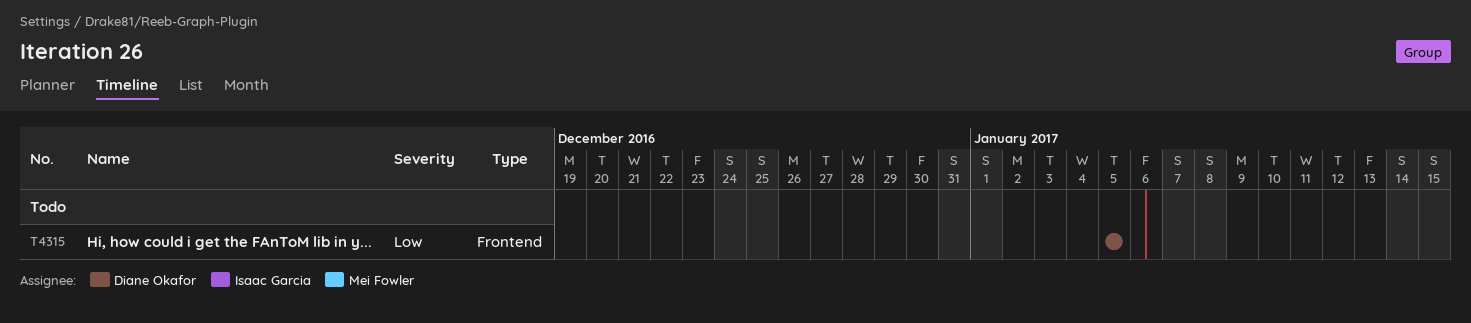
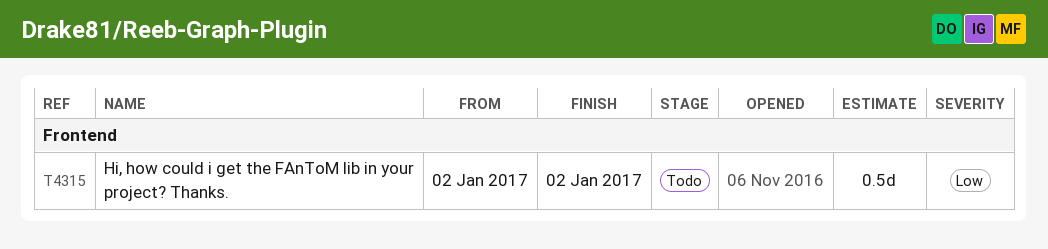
T4315, start: Jan 5 -> Jan 2
T4315, due: Jan 5 -> Jan 2

